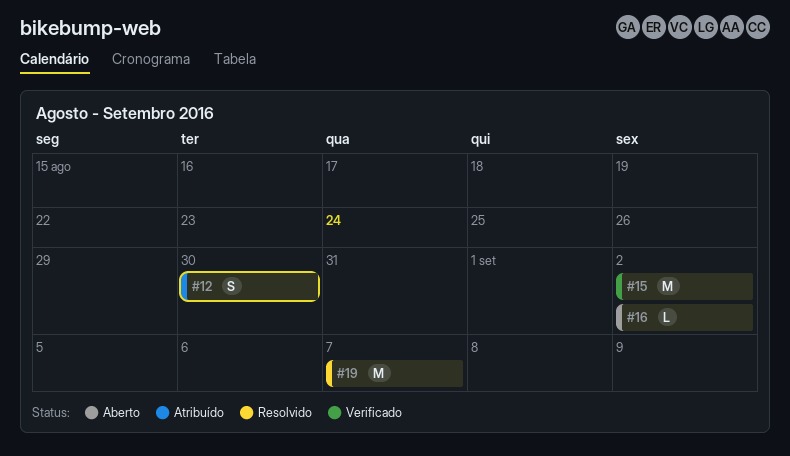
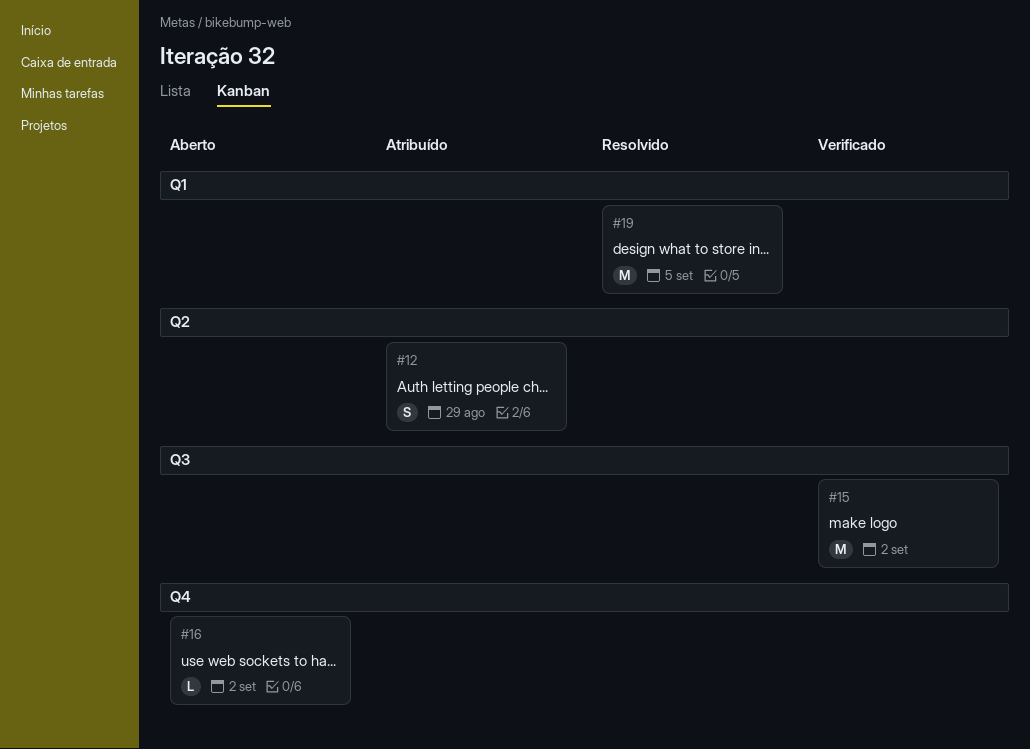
#12, due: Aug 30 -> Aug 29
#19, due: Sep 7 -> Sep 5

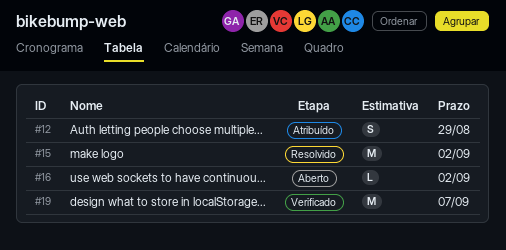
#15, status: Verificado -> Resolvido
#19, status: Resolvido -> Verificado
#19, due: Sep 5 -> Sep 7

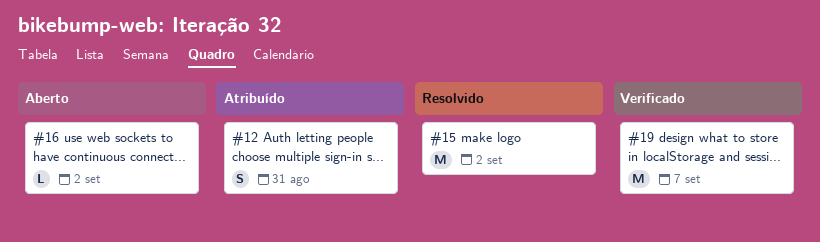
#12, due: Aug 29 -> Aug 31

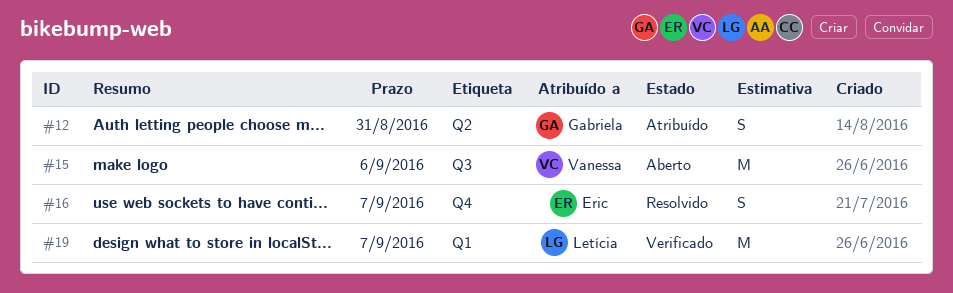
#15, status: Resolvido -> Aberto
#15, due: Sep 2 -> Sep 6
#16, status: Aberto -> Resolvido
#16, estimate: L -> S
#16, due: Sep 2 -> Sep 7

